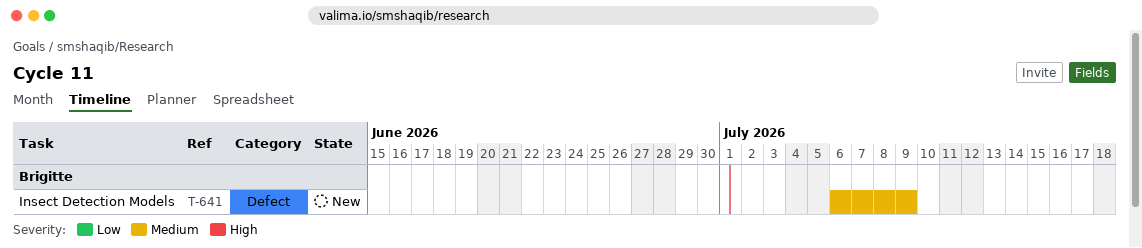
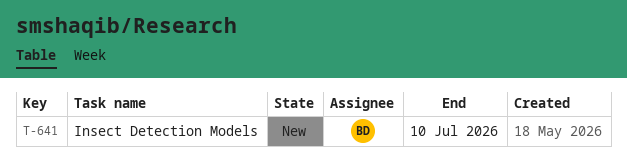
T-641, due: Jul 9 -> Jul 10

